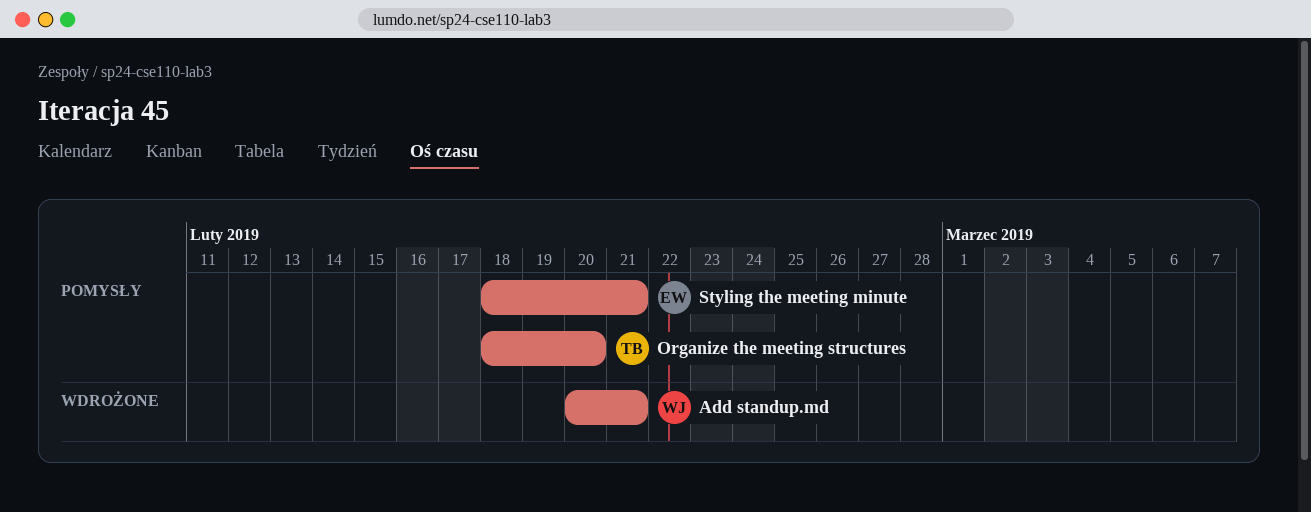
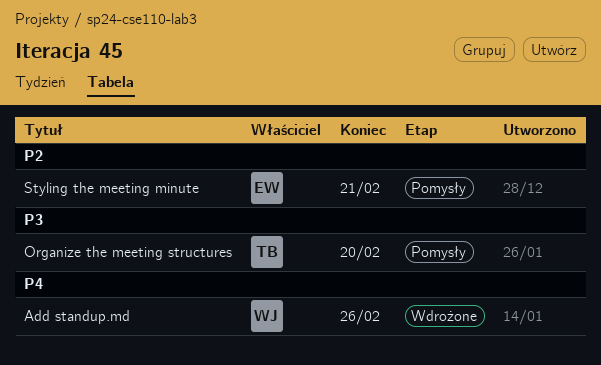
Add standup.md, due: Feb 21 -> Feb 26

